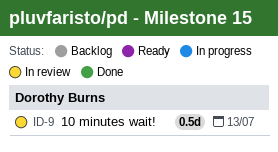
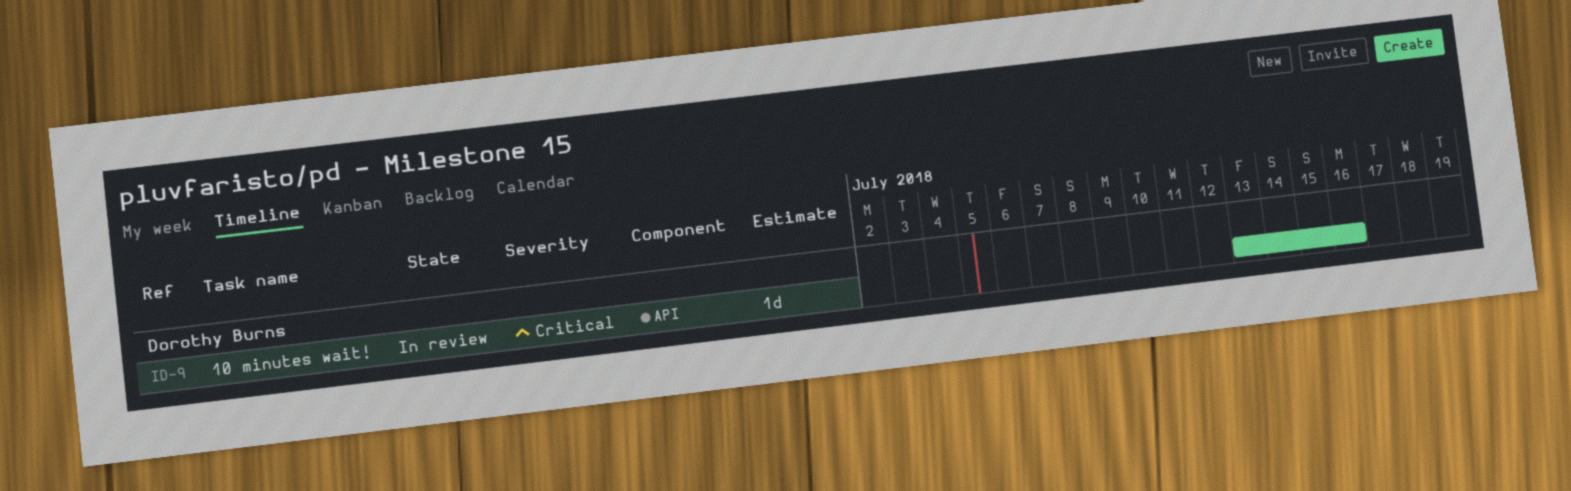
ID-9, estimate: 0.5d -> 1d
ID-9, due: Jul 13 -> Jul 16

